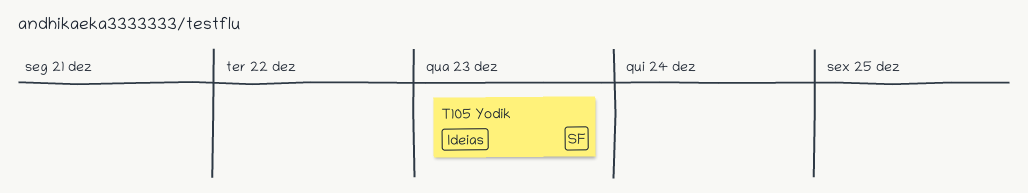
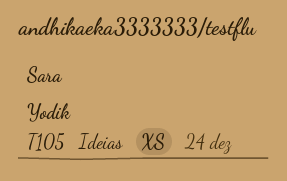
T105, due: Dec 23 -> Dec 24

